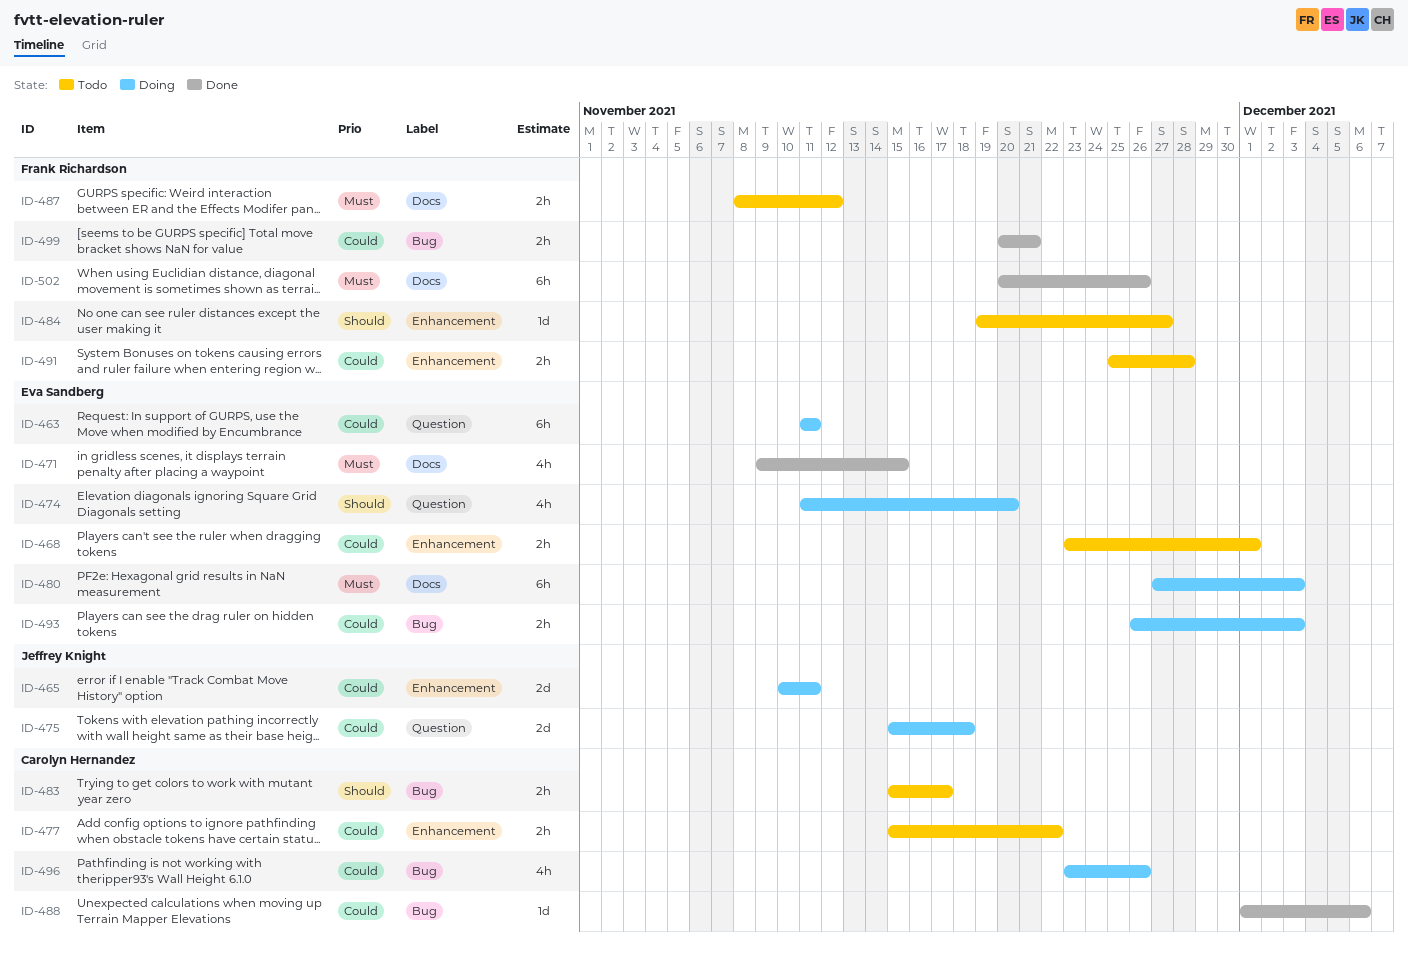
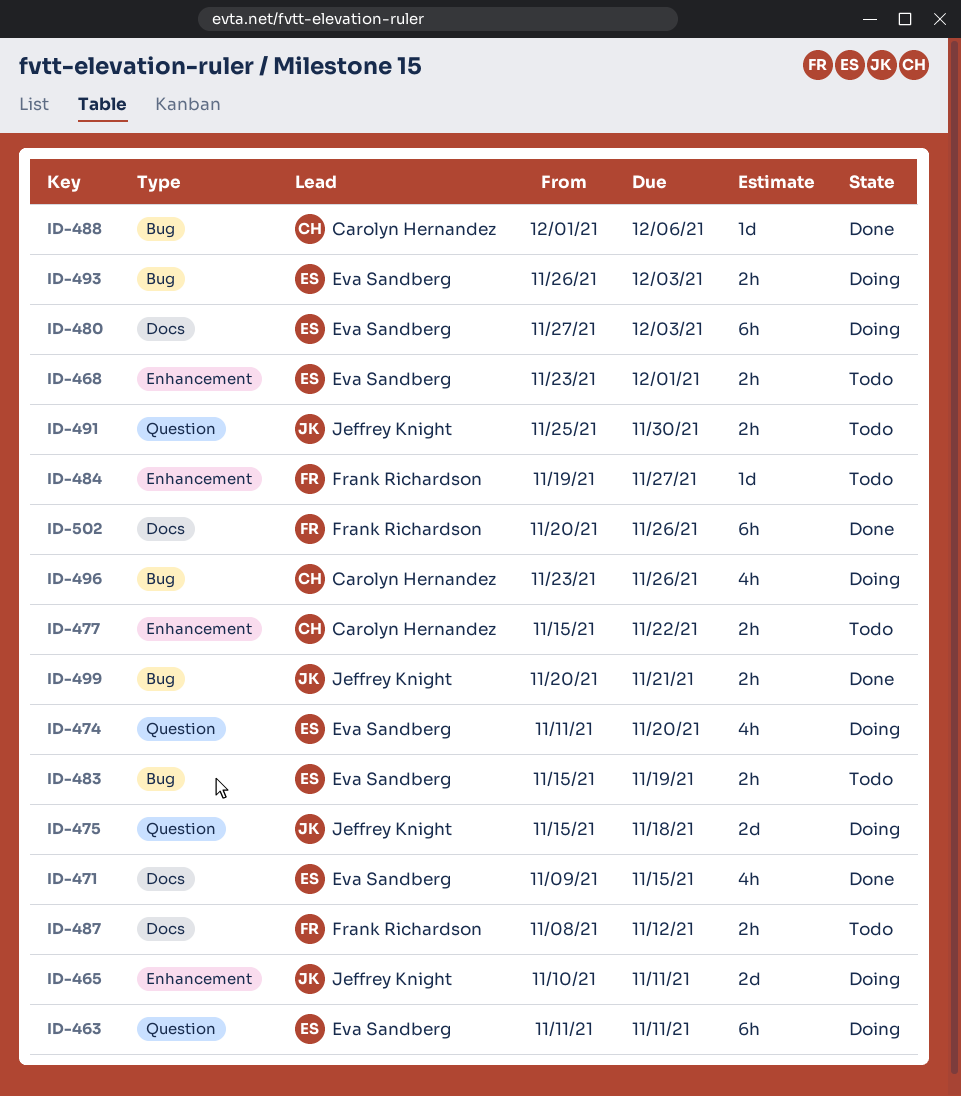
ID-483, owner: Carolyn Hernandez -> Eva Sandberg
ID-483, due: Nov 17 -> Nov 19
ID-491, owner: Frank Richardson -> Jeffrey Knight
ID-491, label: Enhancement -> Question
ID-491, due: Nov 28 -> Nov 30
ID-499, owner: Frank Richardson -> Jeffrey Knight

